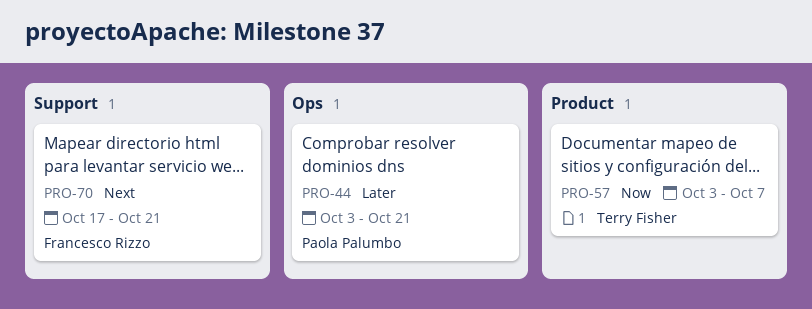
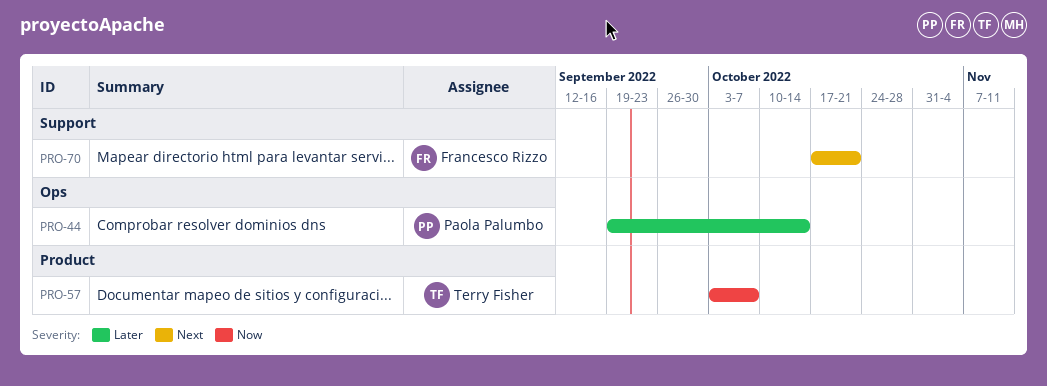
PRO-44, start: Oct 3 -> Sep 19
PRO-44, due: Oct 21 -> Oct 14

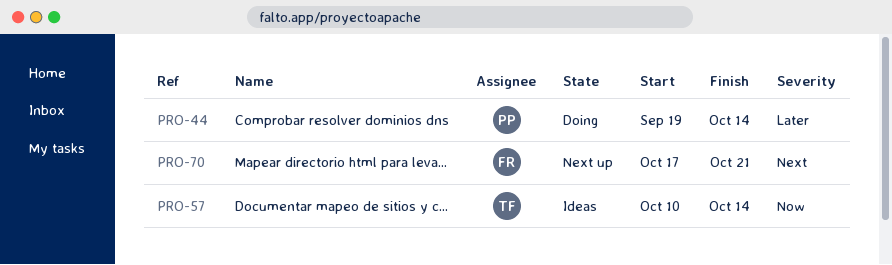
PRO-57, start: Oct 3 -> Oct 10
PRO-57, due: Oct 7 -> Oct 14

